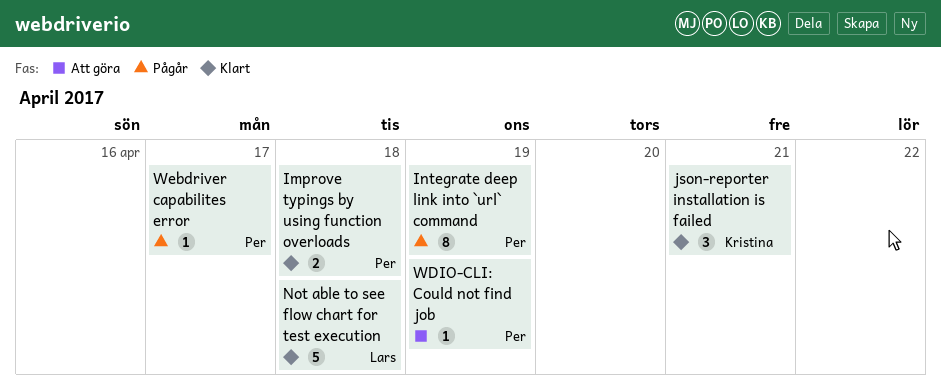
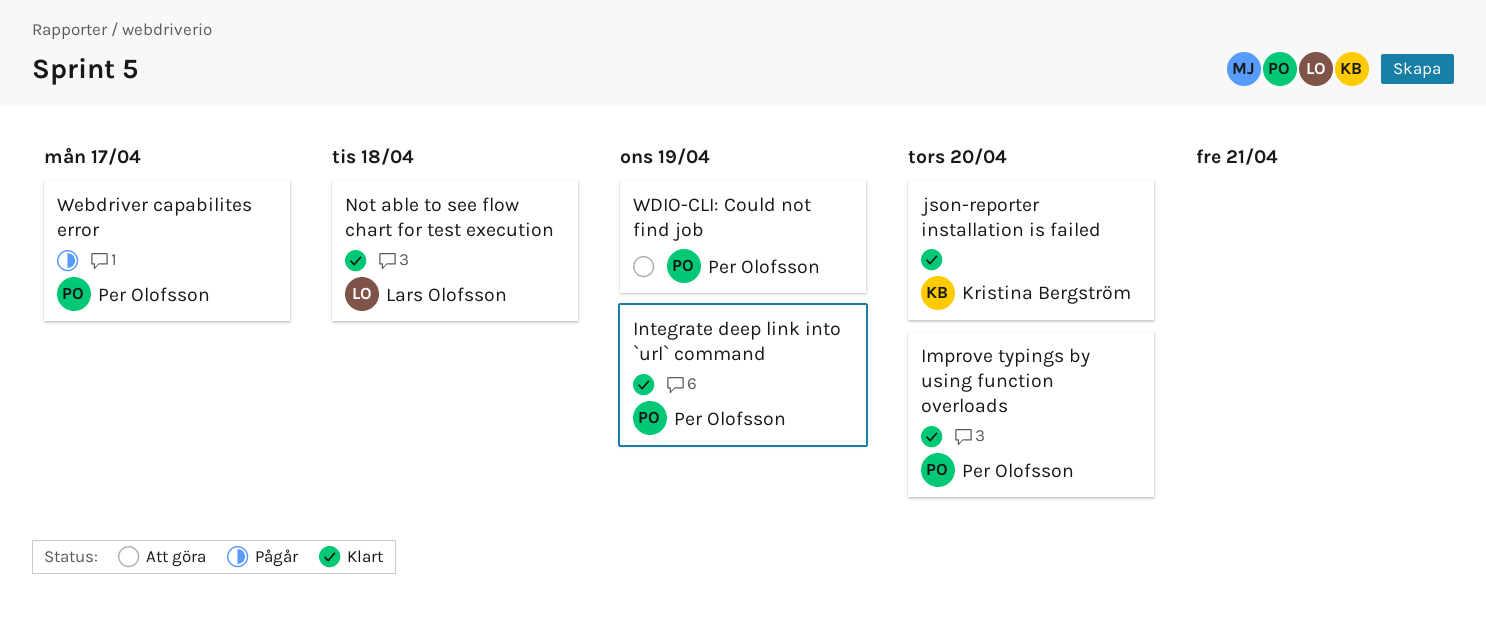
Improve typings by using function overloads, due: Apr 18 -> Apr 20
Integrate deep link into `url` command, status: Pågår -> Klart
json-reporter installation is failed, due: Apr 21 -> Apr 20

